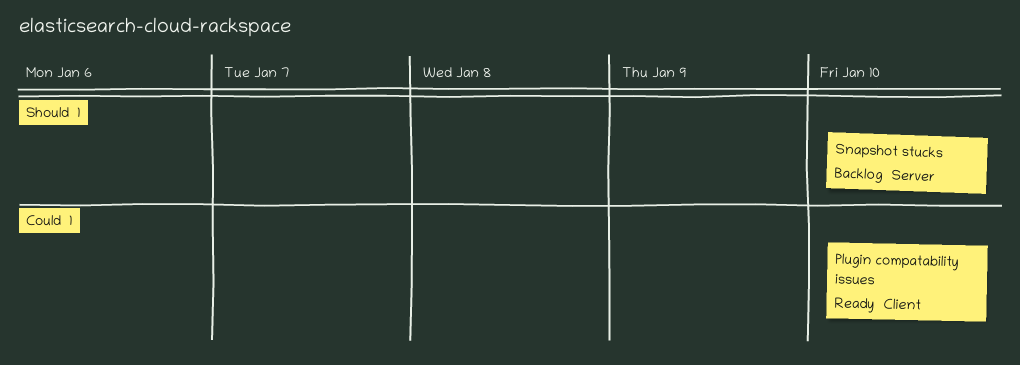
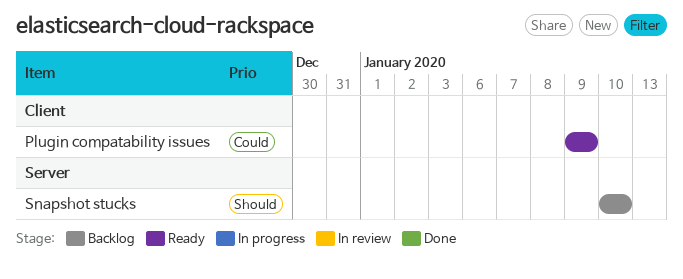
Plugin compatability issues, due: Jan 10 -> Jan 9

